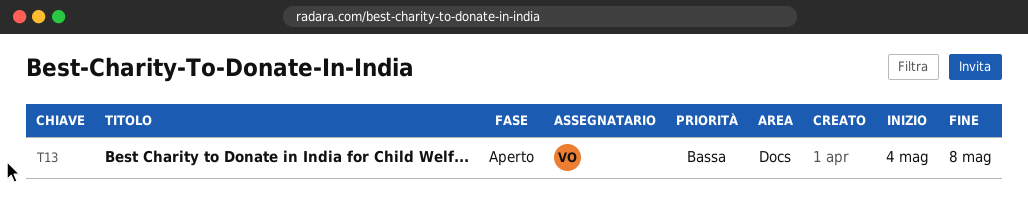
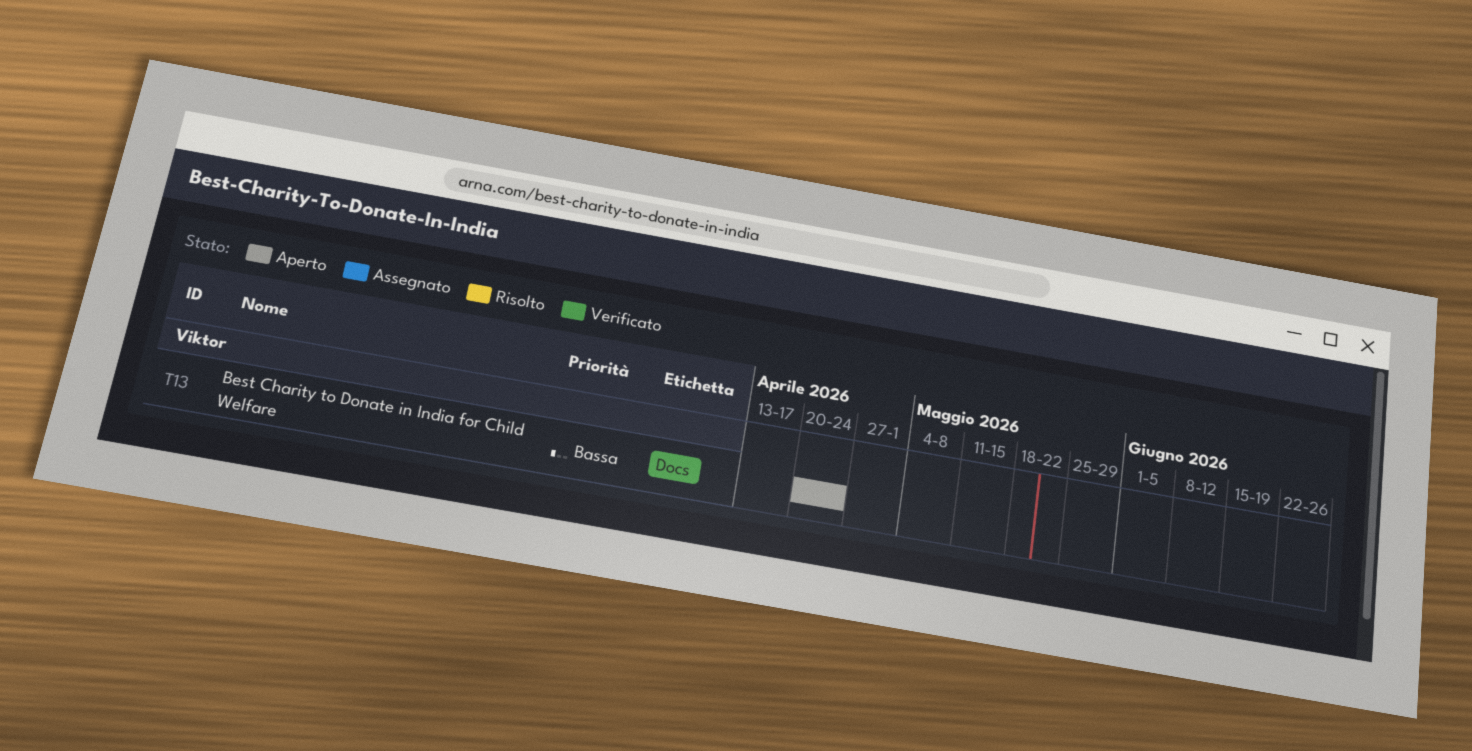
T13, start: May 4 -> Apr 20
T13, due: May 8 -> Apr 24

